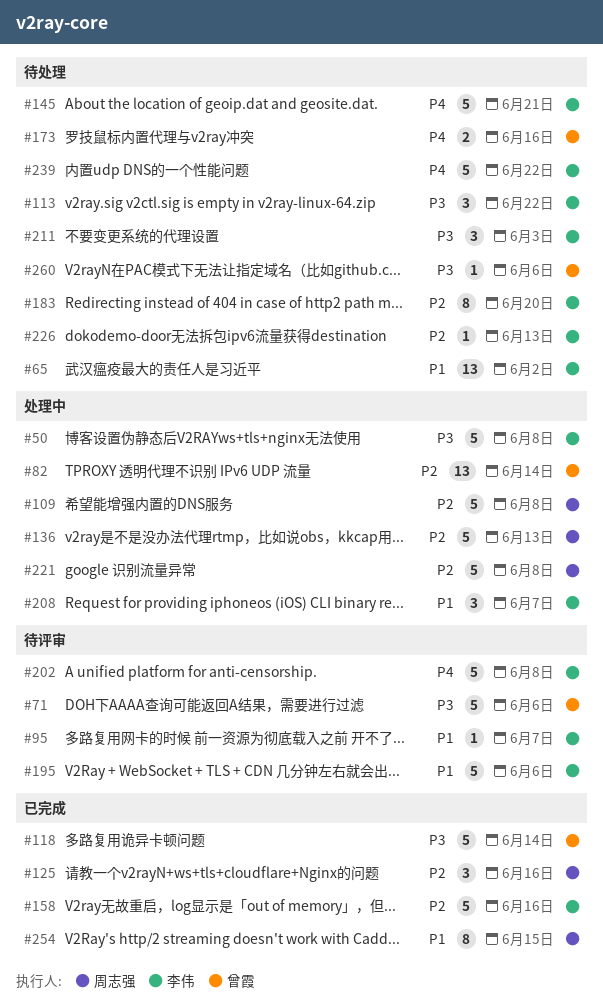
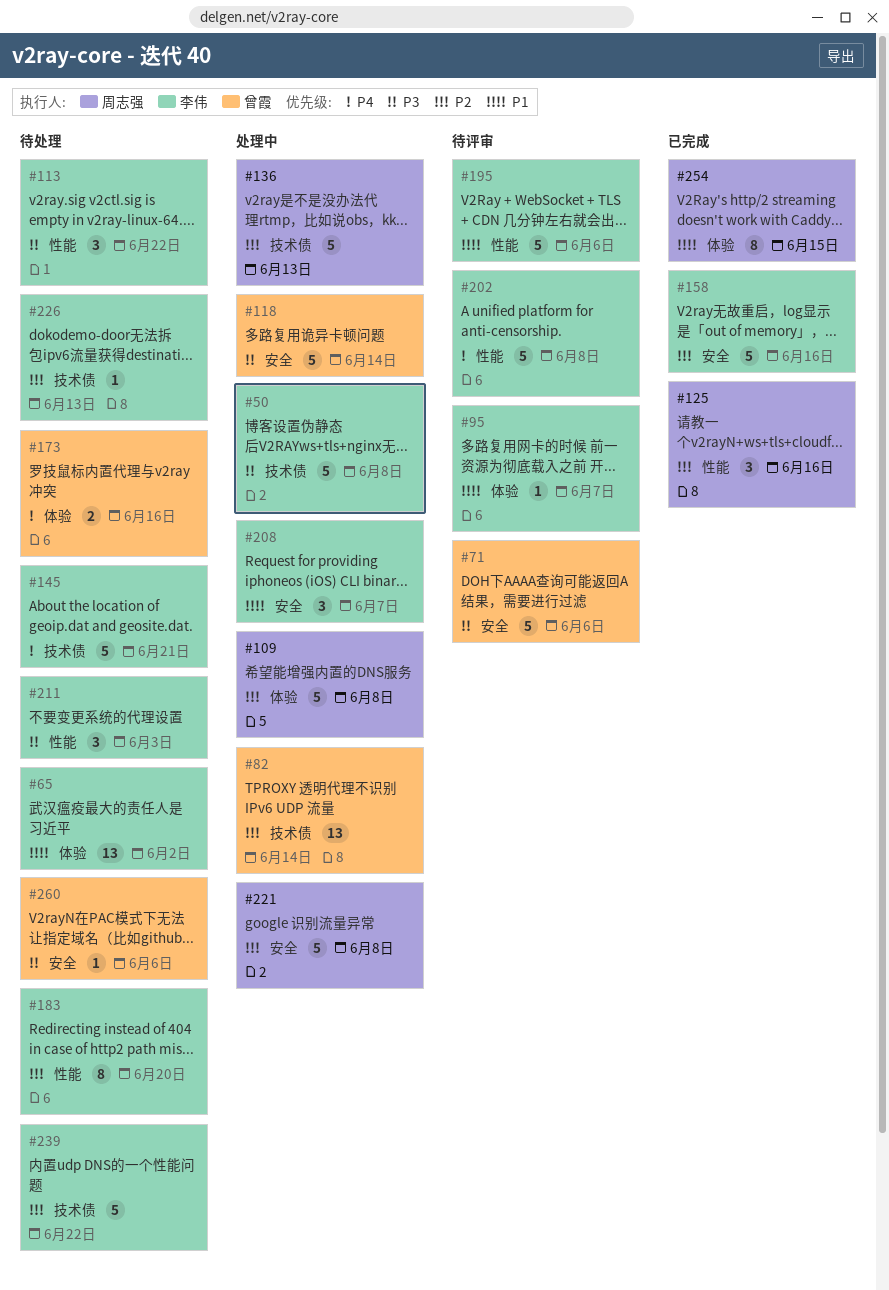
#118, status: 已完成 -> 处理中
#239, priority: P4 -> P2

